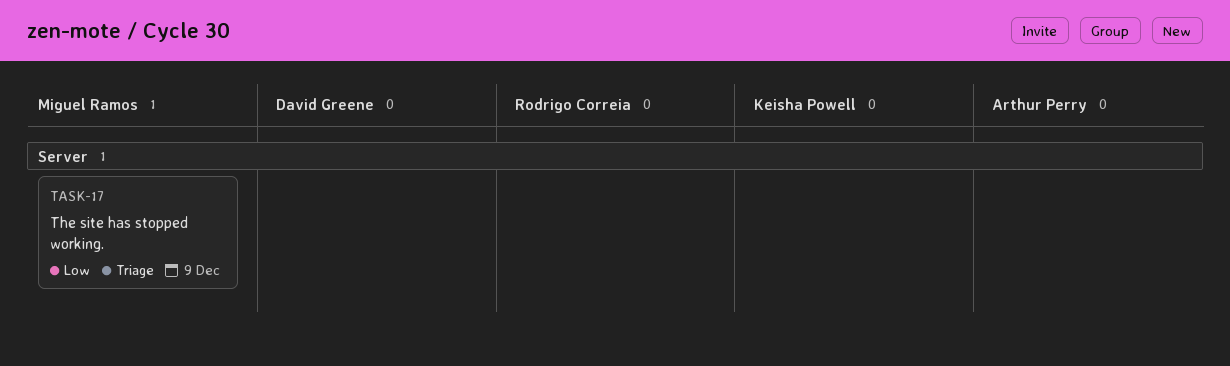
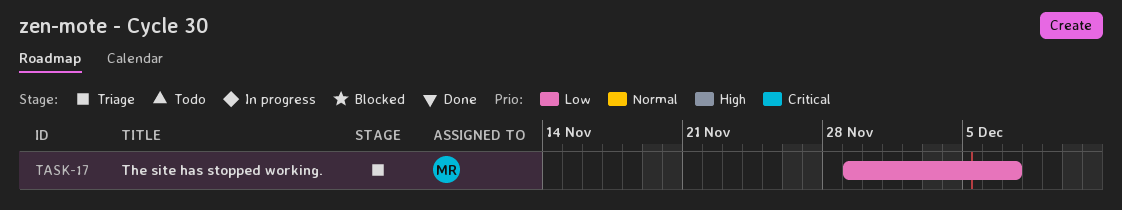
TASK-17, due: Dec 9 -> Dec 7

